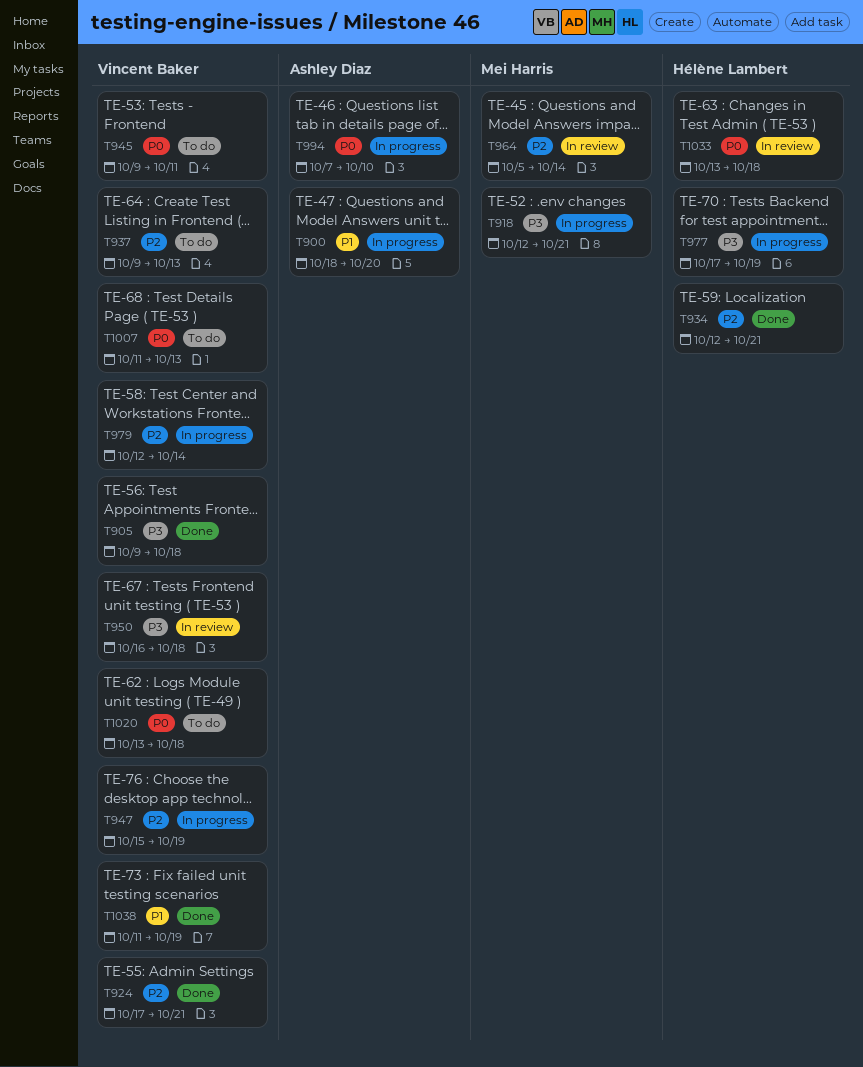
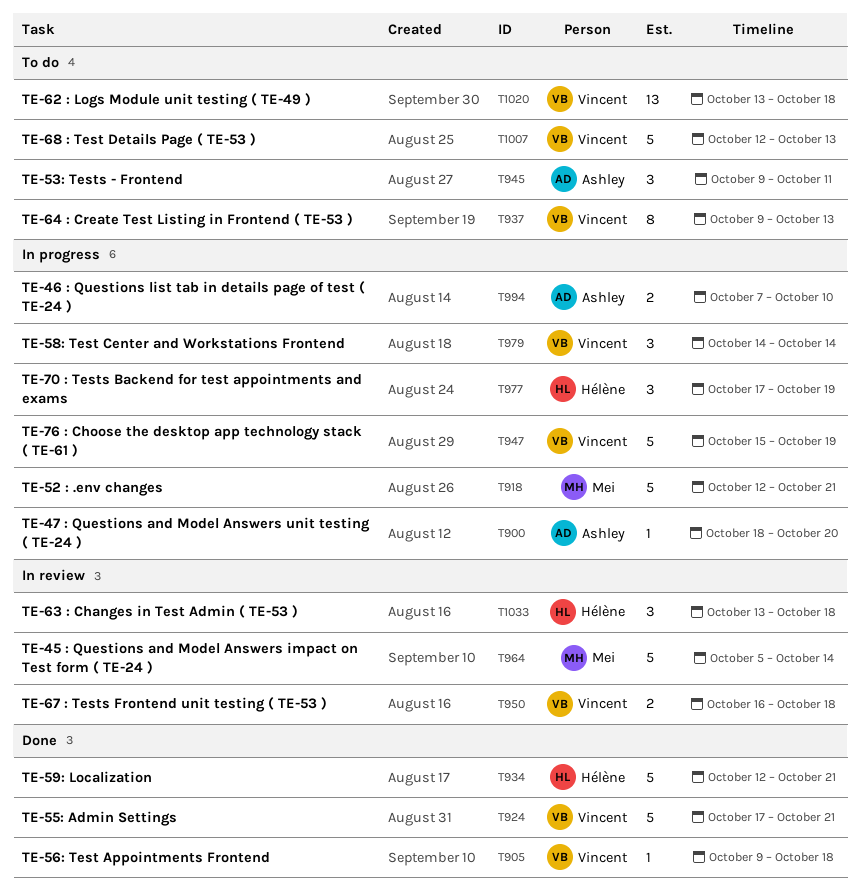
T945, owner: Vincent Baker -> Ashley Diaz
T979, start: Oct 12 -> Oct 14
T1007, start: Oct 11 -> Oct 12
T1038: present -> none

